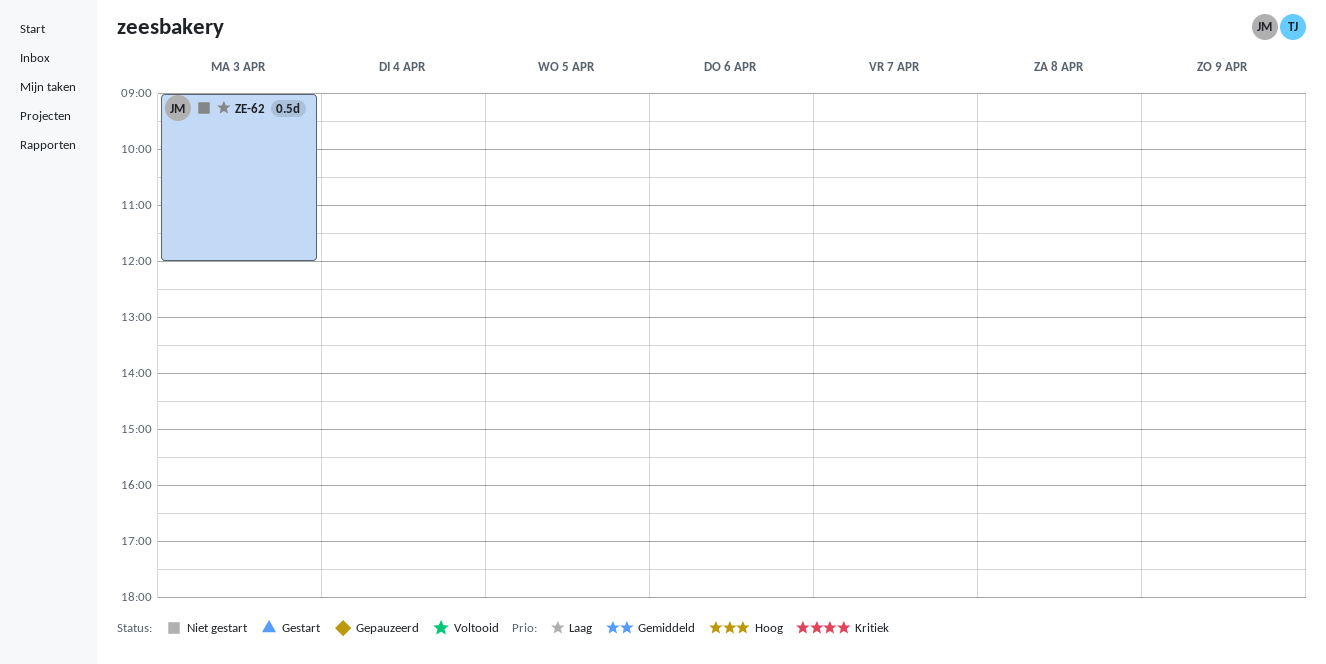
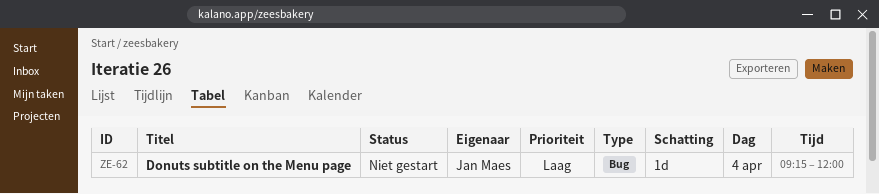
ZE-62, estimate: 0.5d -> 1d
ZE-62, day: Apr 3 -> Apr 4
ZE-62, begins: 09:00 -> 09:15

